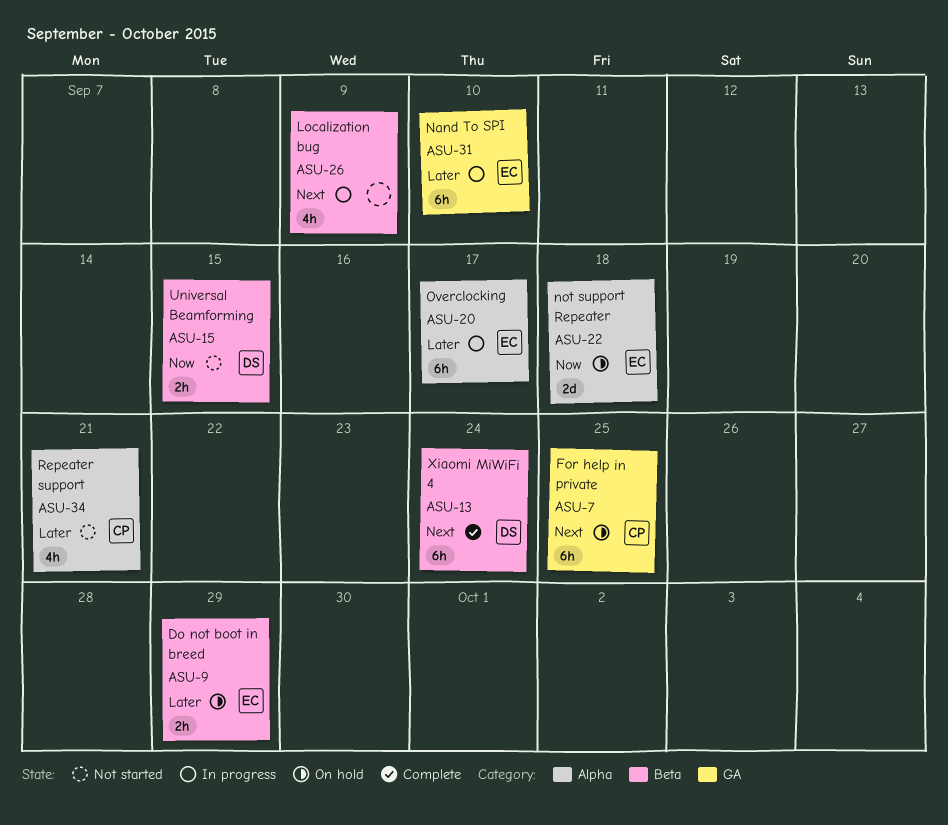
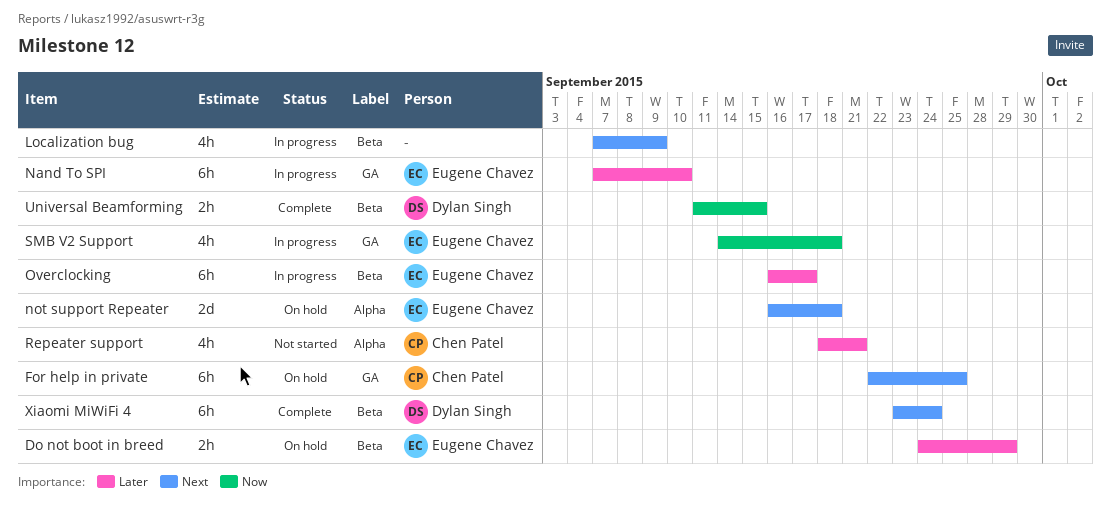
not support Repeater, priority: Now -> Next
Overclocking, label: Alpha -> Beta
SMB V2 Support: none -> present
Universal Beamforming, status: Not started -> Complete

